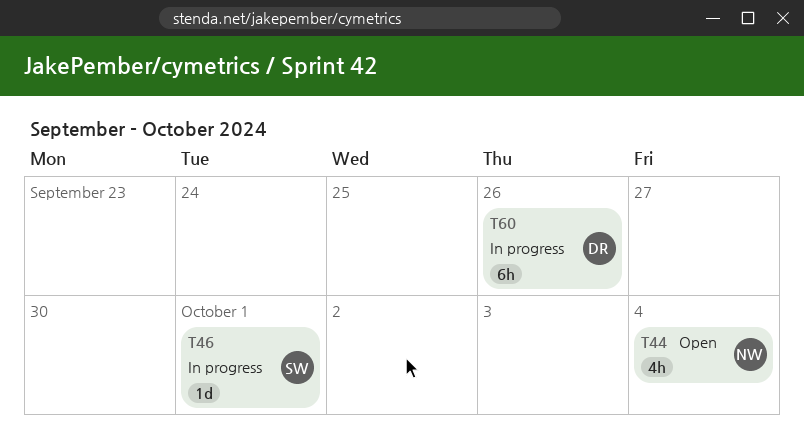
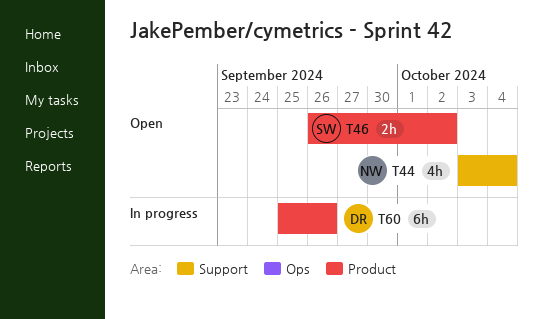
T46, status: In progress -> Open
T46, estimate: 1d -> 2h
T46, due: Oct 1 -> Oct 2

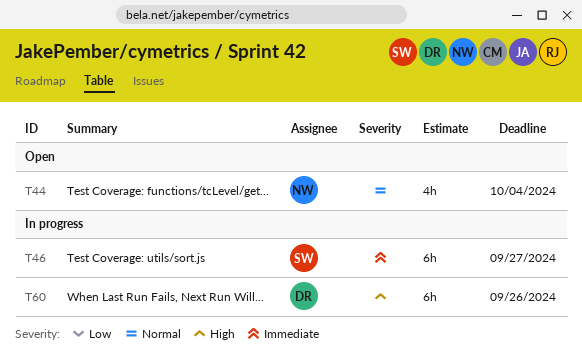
T46, status: Open -> In progress
T46, estimate: 2h -> 6h
T46, due: Oct 2 -> Sep 27

